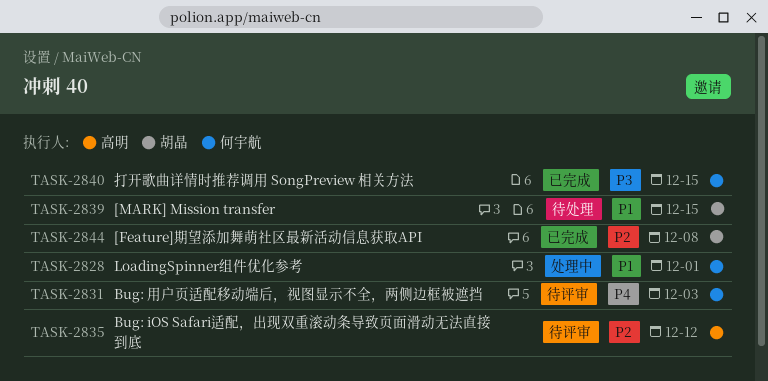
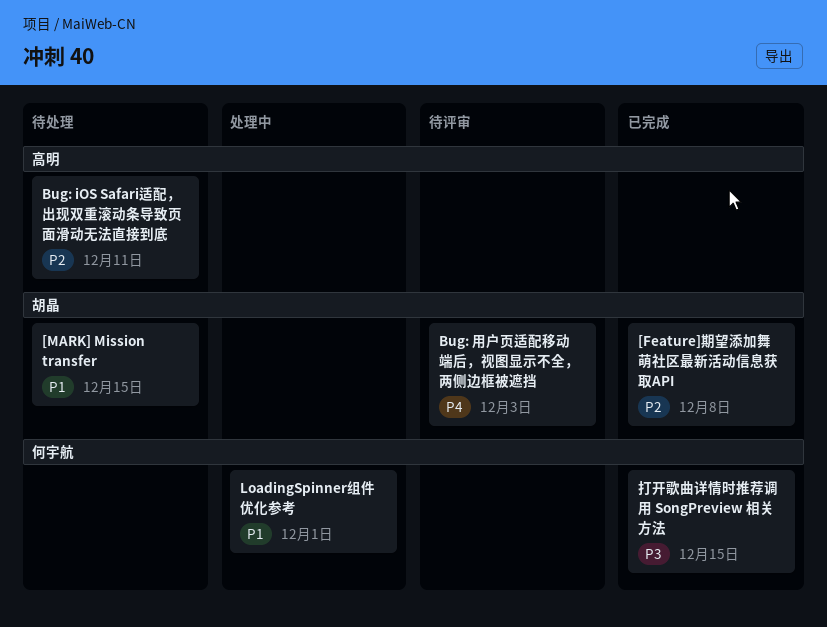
Bug: iOS Safari适配，出现双重滚动条导致页面滑动无法直接到底, status: 待评审 -> 待处理
Bug: iOS Safari适配，出现双重滚动条导致页面滑动无法直接到底, due: Dec 12 -> Dec 11
Bug: 用户页适配移动端后，视图显示不全，两侧边框被遮挡, owner: 何宇航 -> 胡晶

